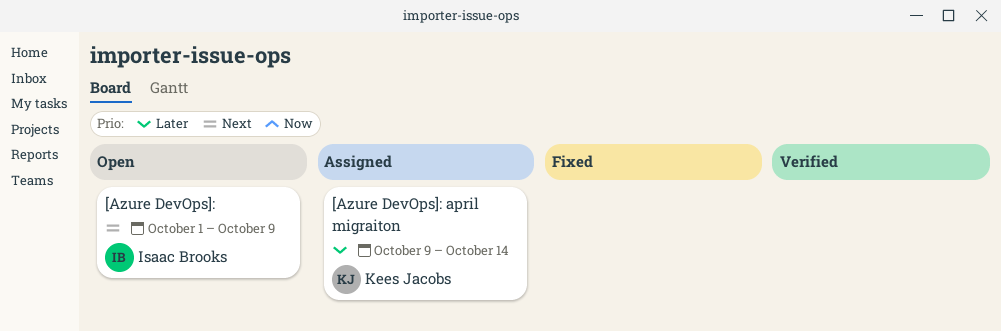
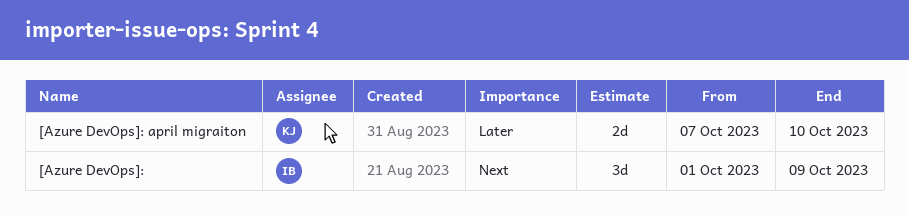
[Azure DevOps]: april migraiton, start: Oct 9 -> Oct 7
[Azure DevOps]: april migraiton, due: Oct 14 -> Oct 10

